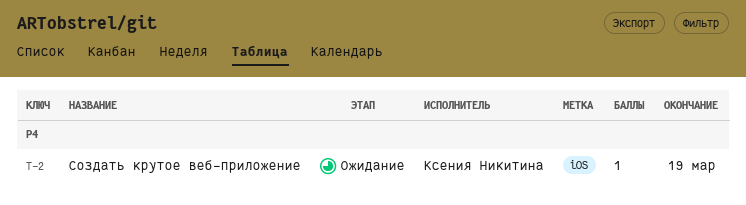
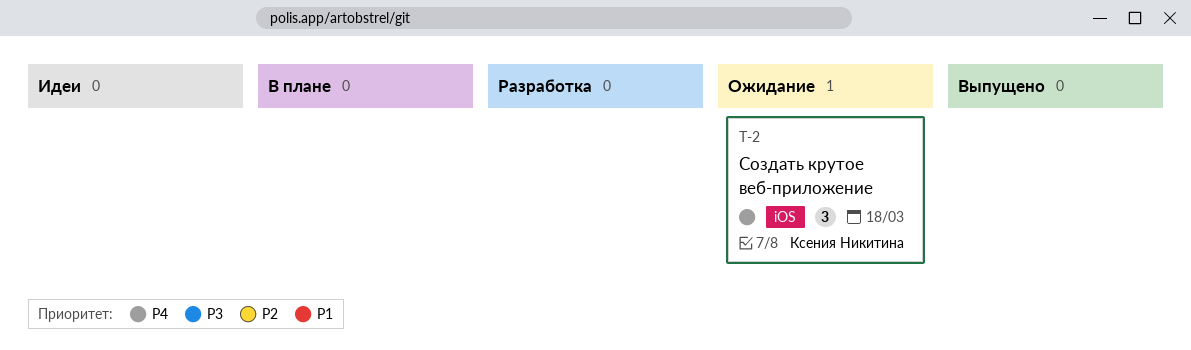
T-2, estimate: 1 -> 3
T-2, due: Mar 19 -> Mar 18

